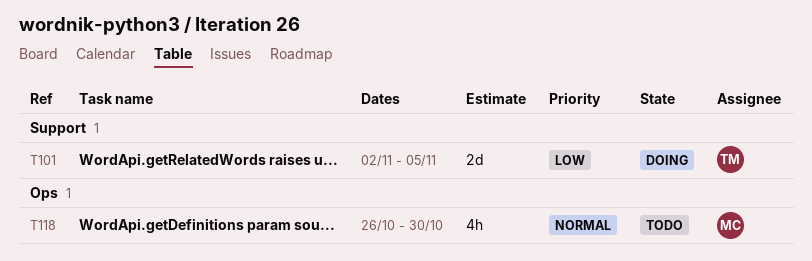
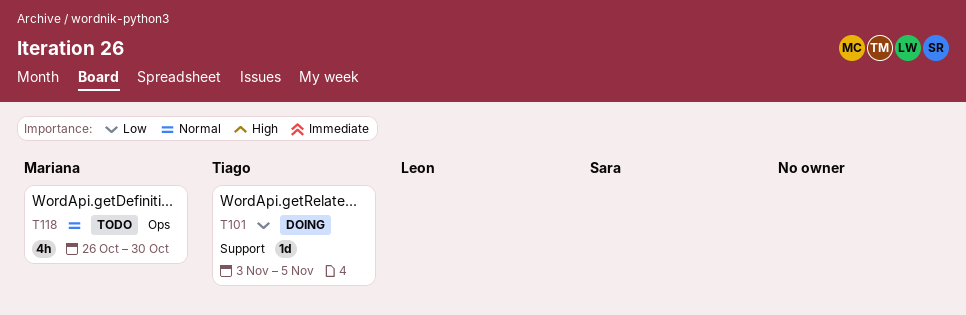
T101, estimate: 2d -> 1d
T101, start: Nov 2 -> Nov 3

